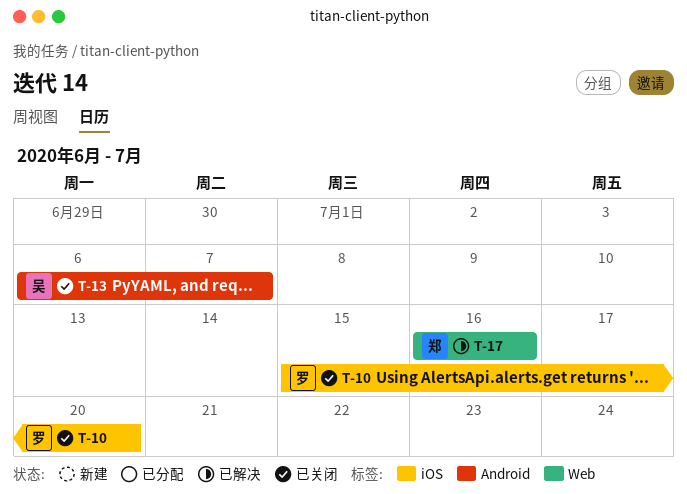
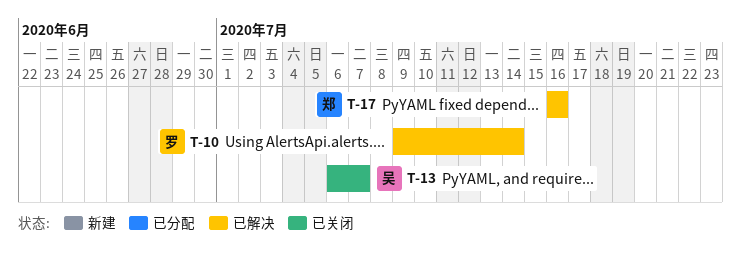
T-10, status: 已关闭 -> 已解决
T-10, start: Jul 15 -> Jul 9
T-10, due: Jul 20 -> Jul 14

